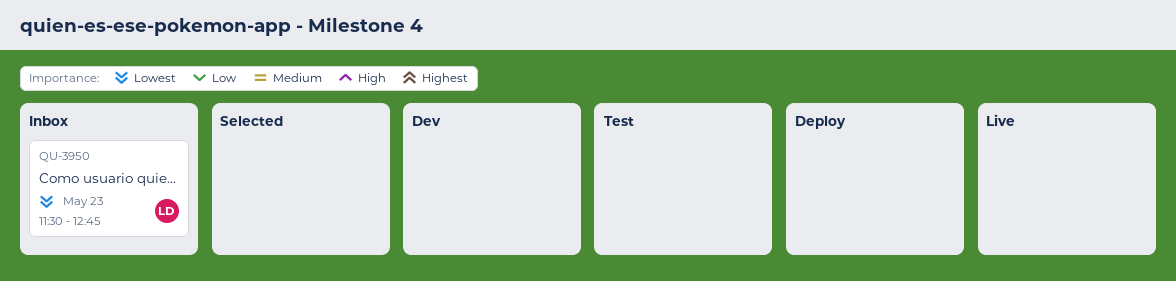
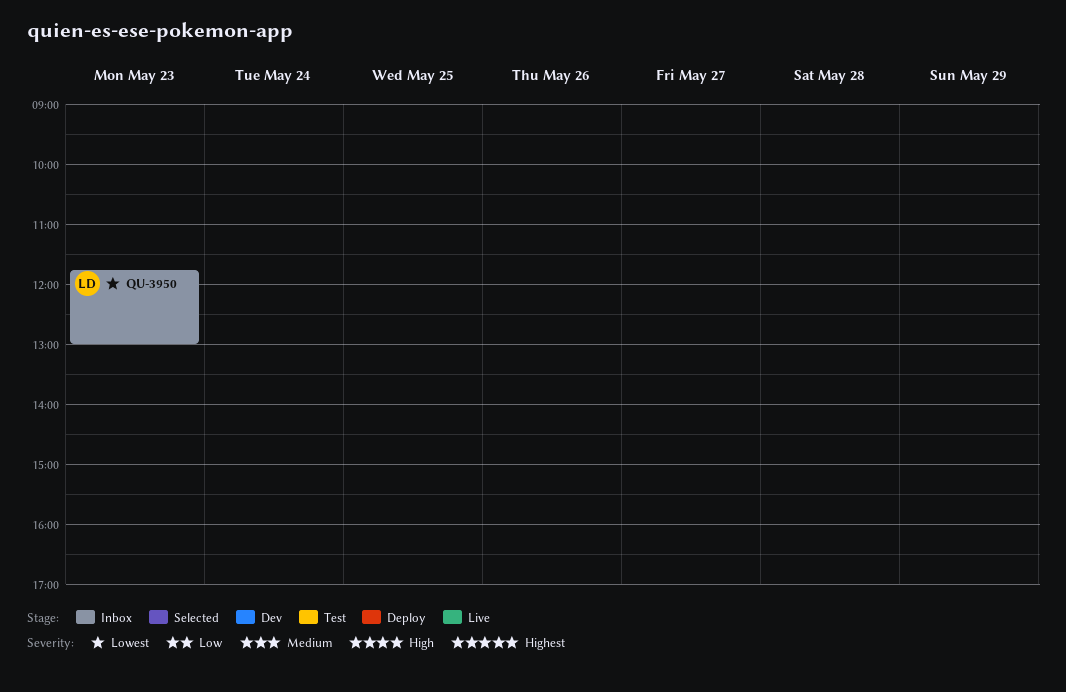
QU-3950, begins: 11:30 -> 11:45
QU-3950, ends: 12:45 -> 13:00

